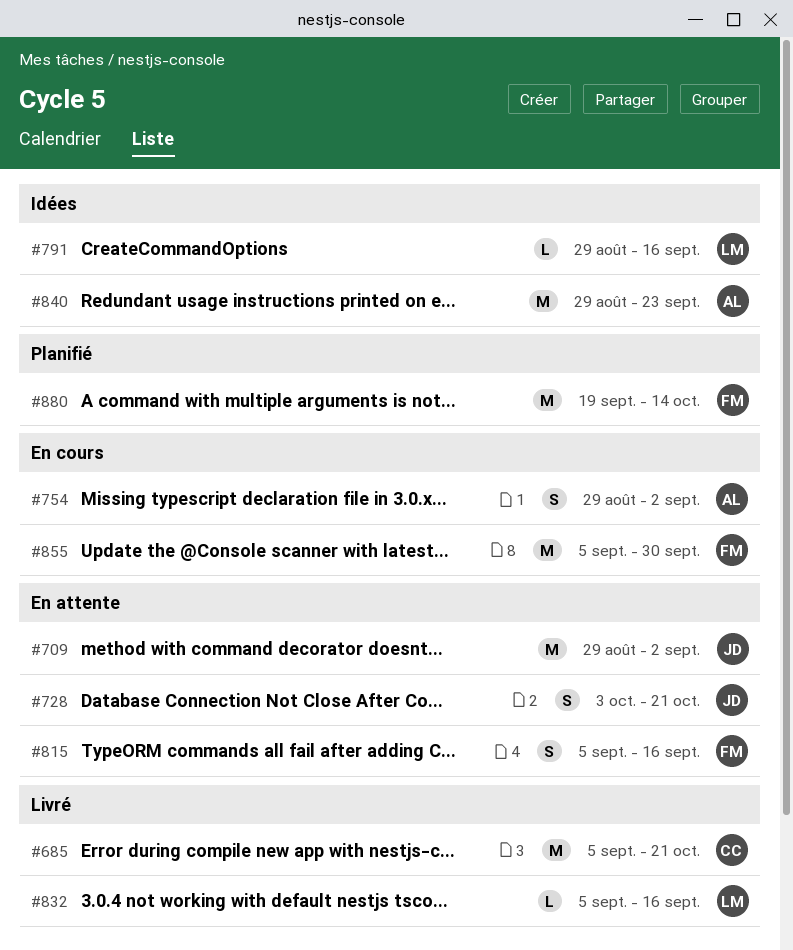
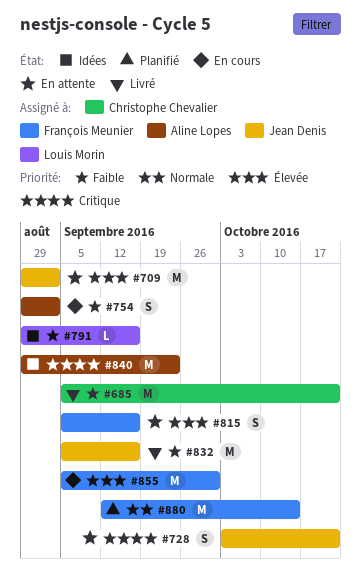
#832, owner: Louis Morin -> Jean Denis
#832, estimate: L -> M
#880, start: Sep 19 -> Sep 12

